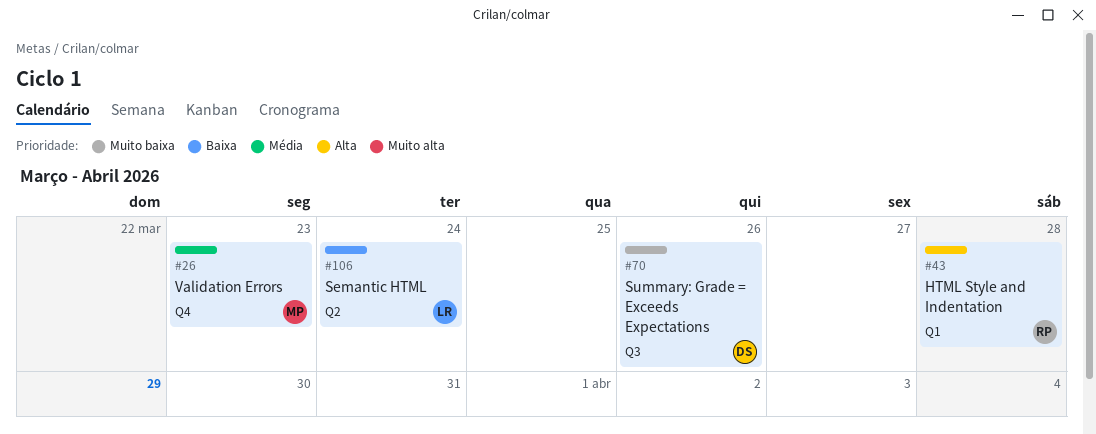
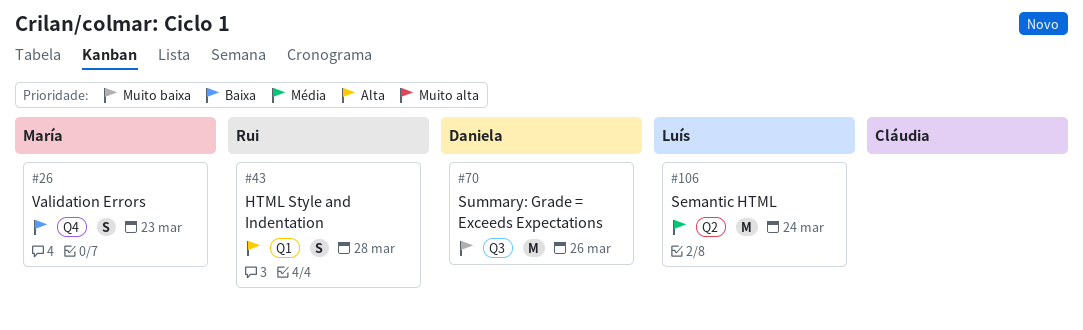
#26, priority: Média -> Baixa
#106, priority: Baixa -> Média

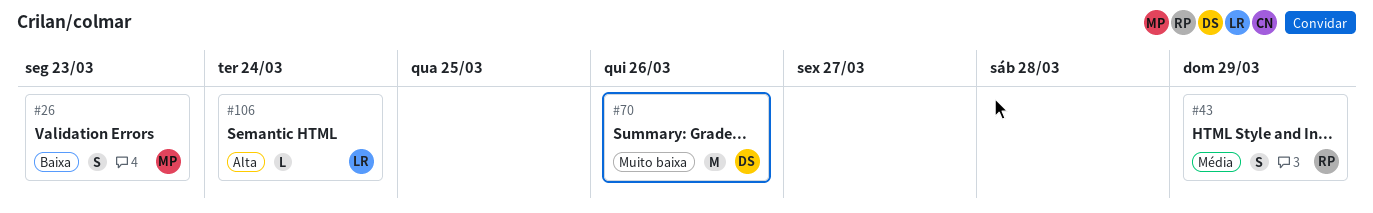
#43, priority: Alta -> Média
#43, due: Mar 28 -> Mar 29
#106, priority: Média -> Alta
#106, estimate: M -> L

